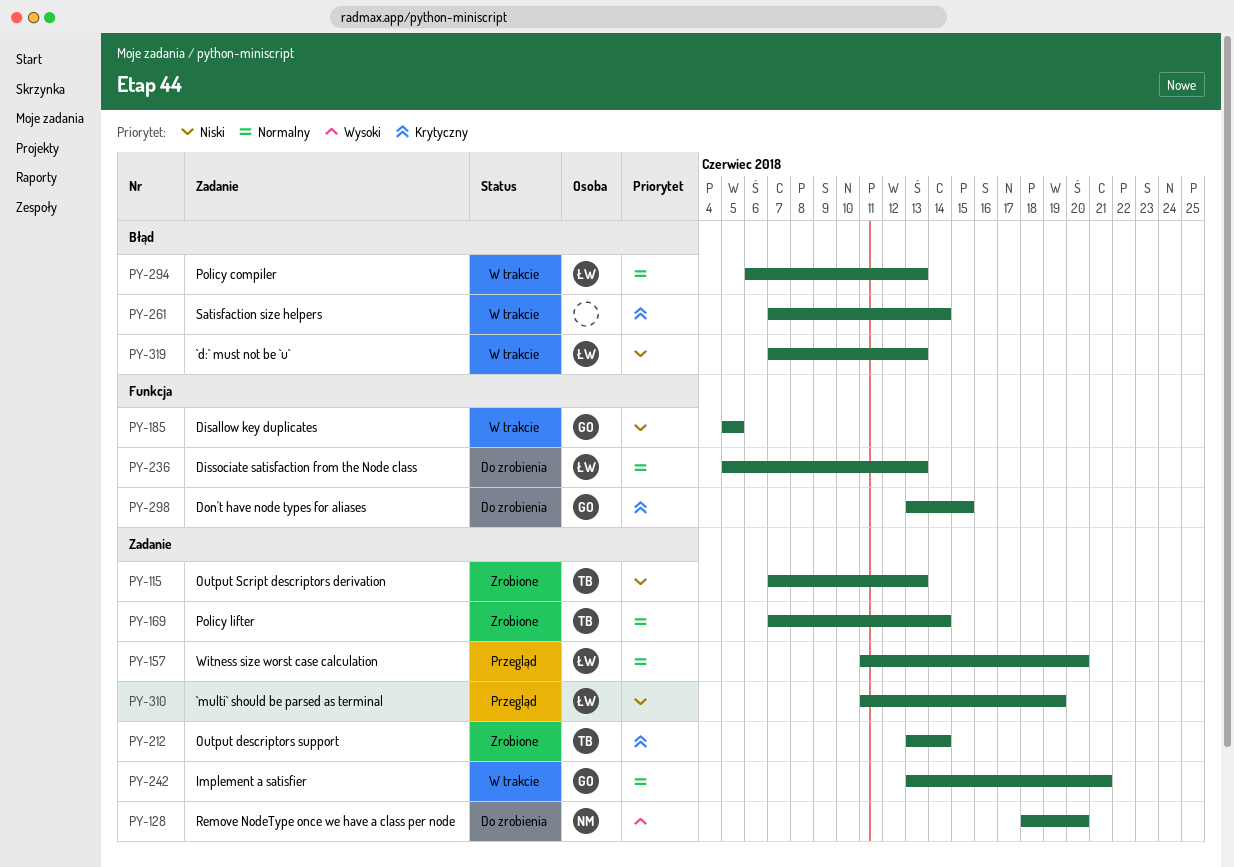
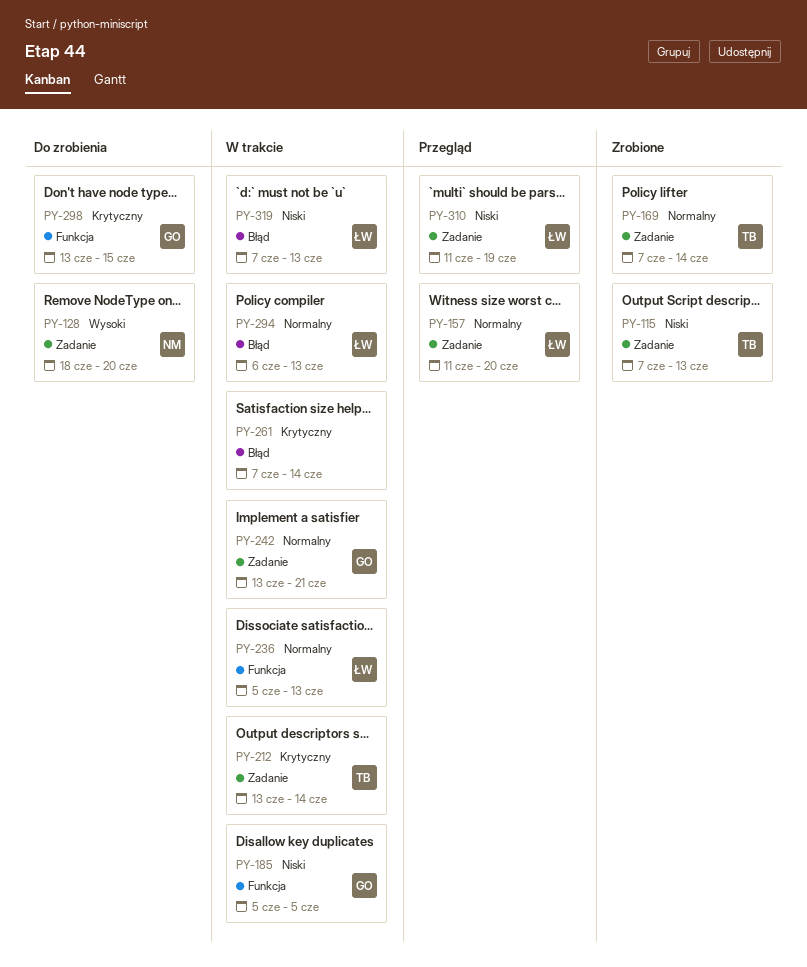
PY-212, status: Zrobione -> W trakcie
PY-236, status: Do zrobienia -> W trakcie

